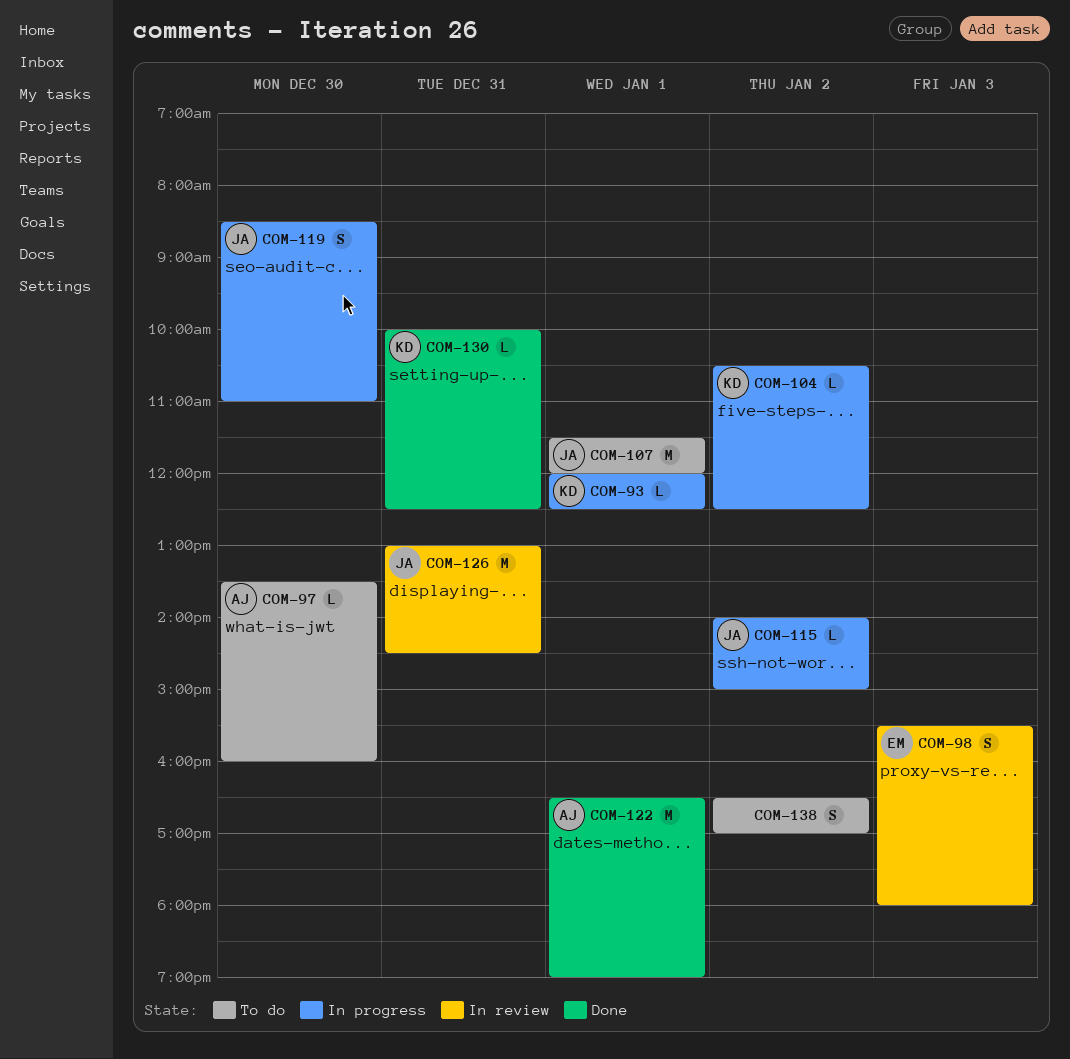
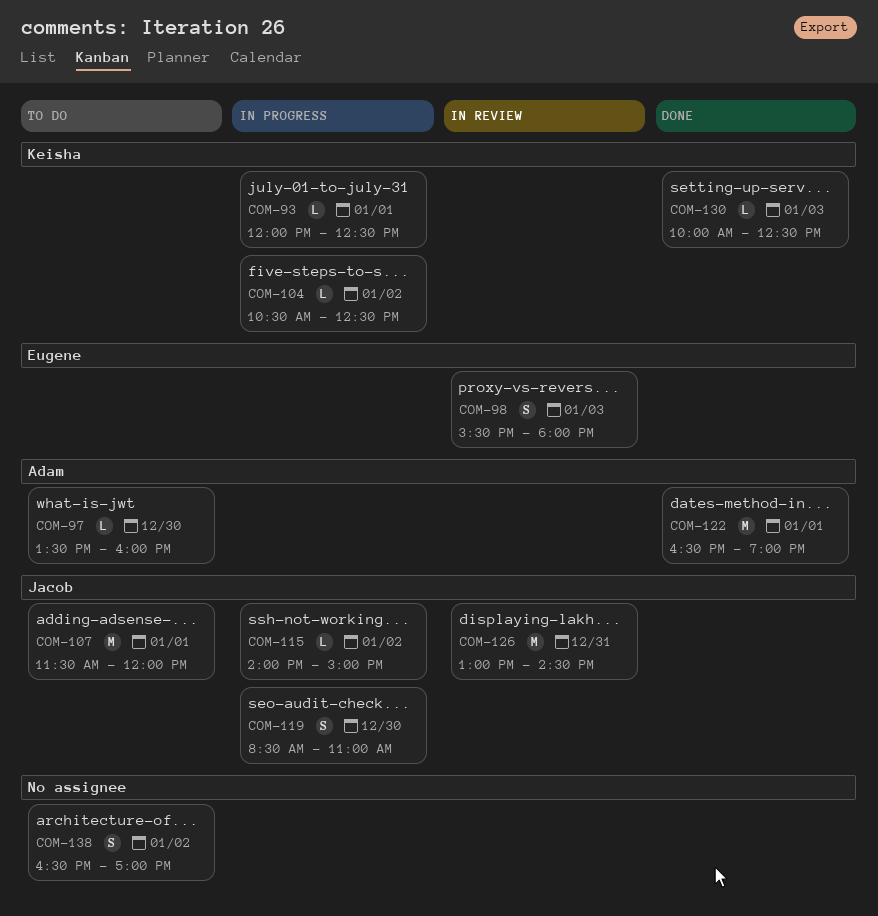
COM-130, day: Dec 31 -> Jan 3

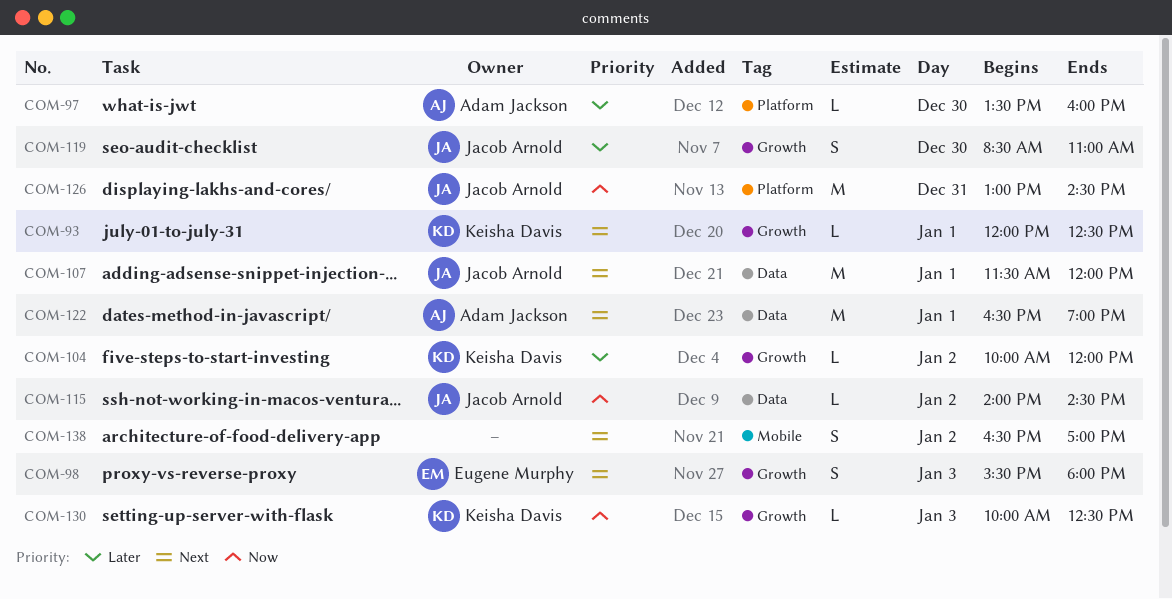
COM-104, begins: 10:30 -> 10:00
COM-104, ends: 12:30 -> 12:00
COM-115, ends: 15:00 -> 14:30

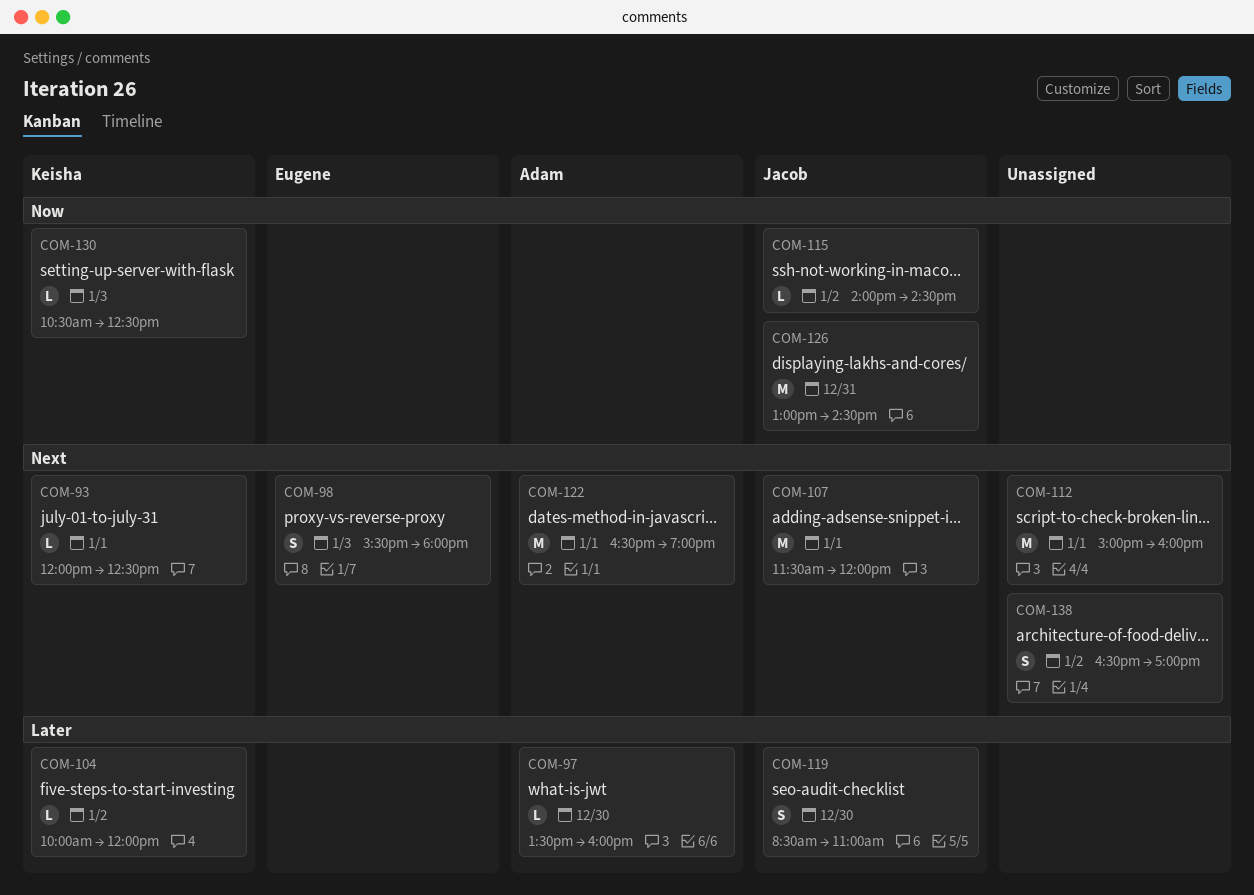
COM-112: none -> present
COM-130, begins: 10:00 -> 10:30

